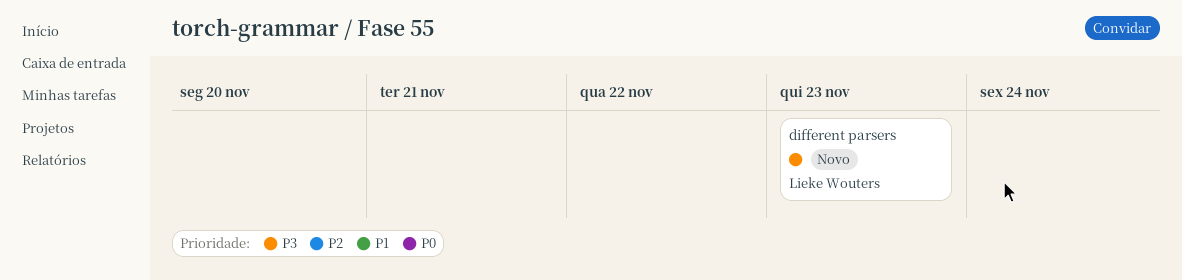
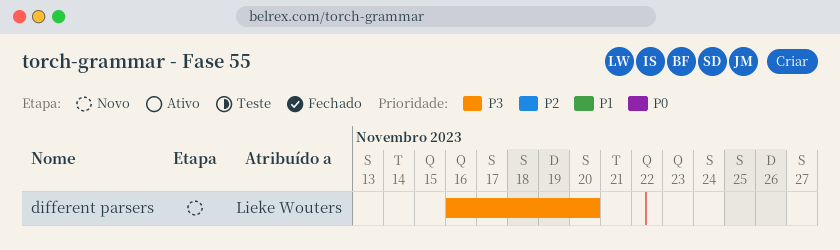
different parsers, due: Nov 23 -> Nov 20

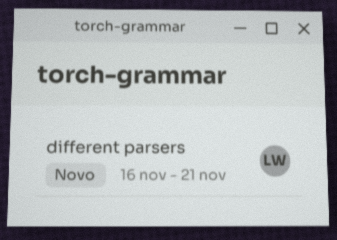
different parsers, due: Nov 20 -> Nov 21

